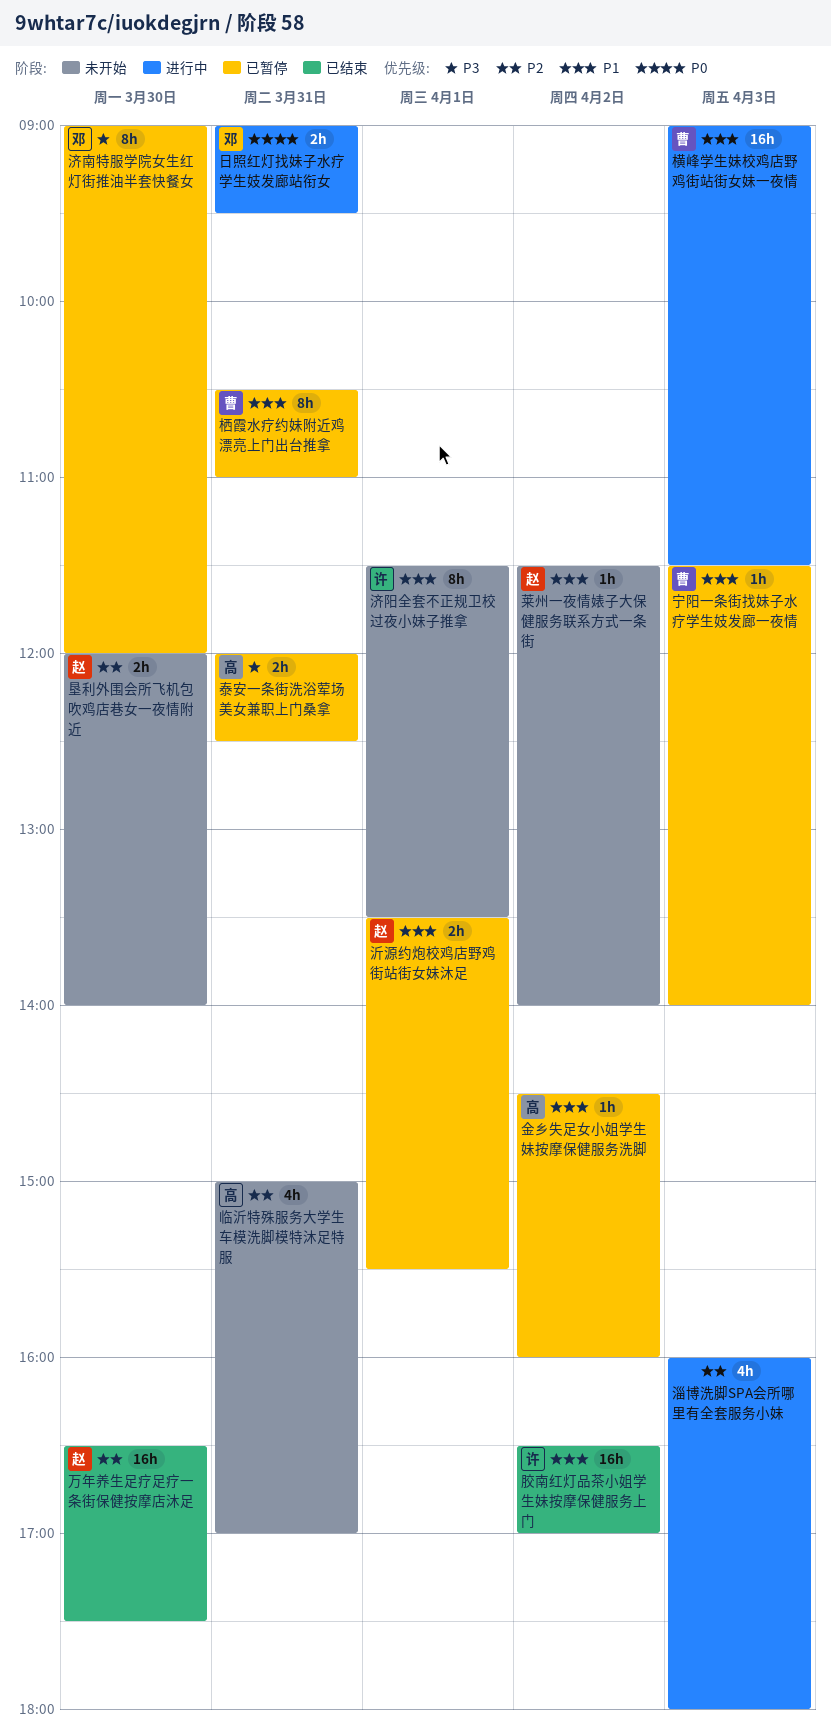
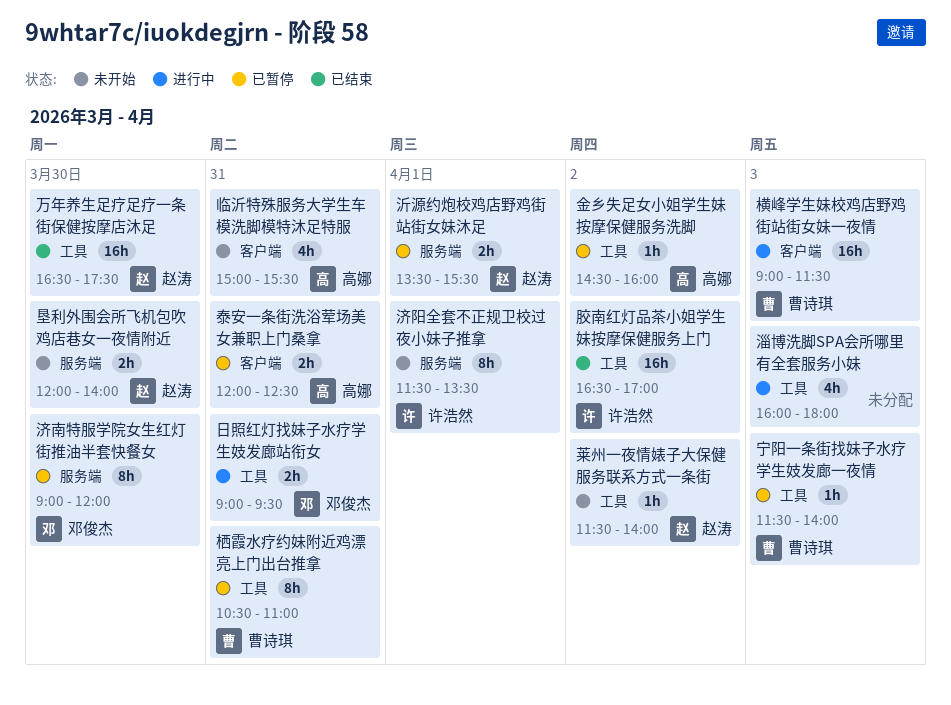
临沂特殊服务大学生车模洗脚模特沐足特服, ends: 17:00 -> 15:30

